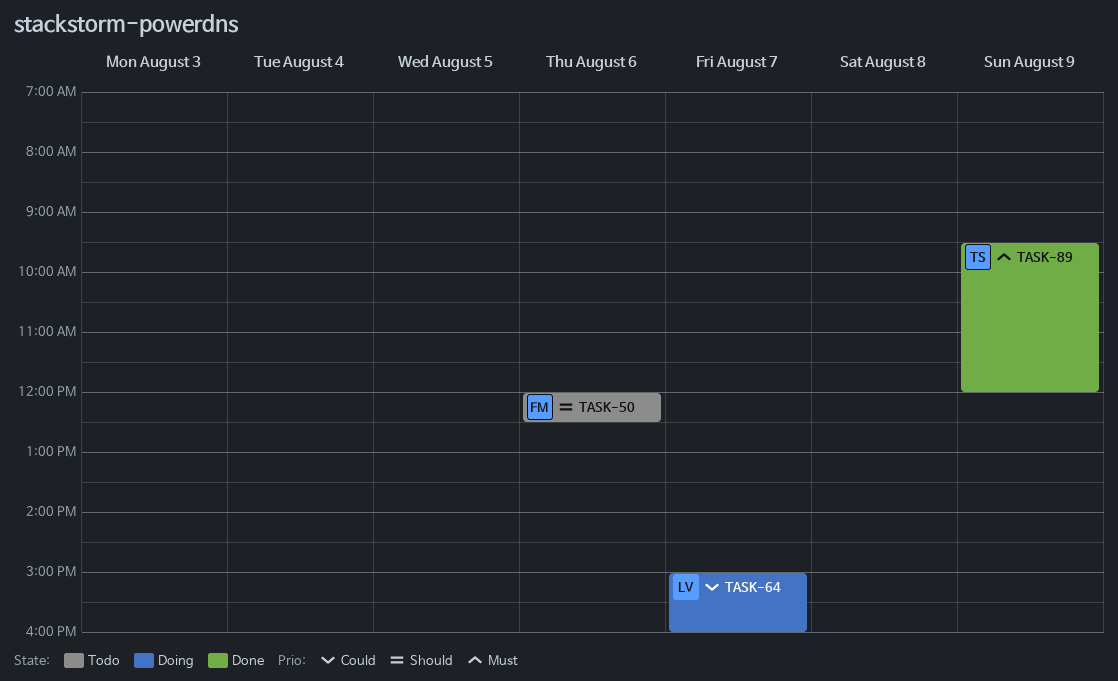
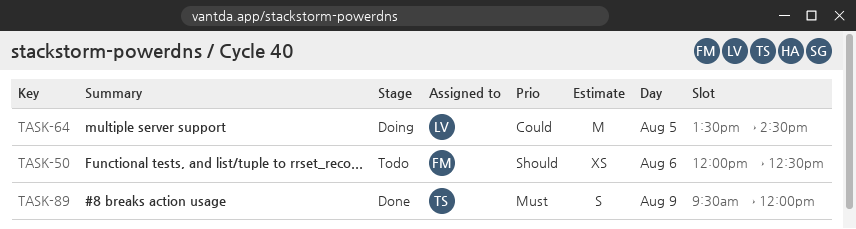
TASK-64, day: Aug 7 -> Aug 5
TASK-64, begins: 15:00 -> 13:30
TASK-64, ends: 16:00 -> 14:30

